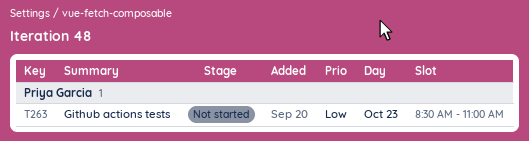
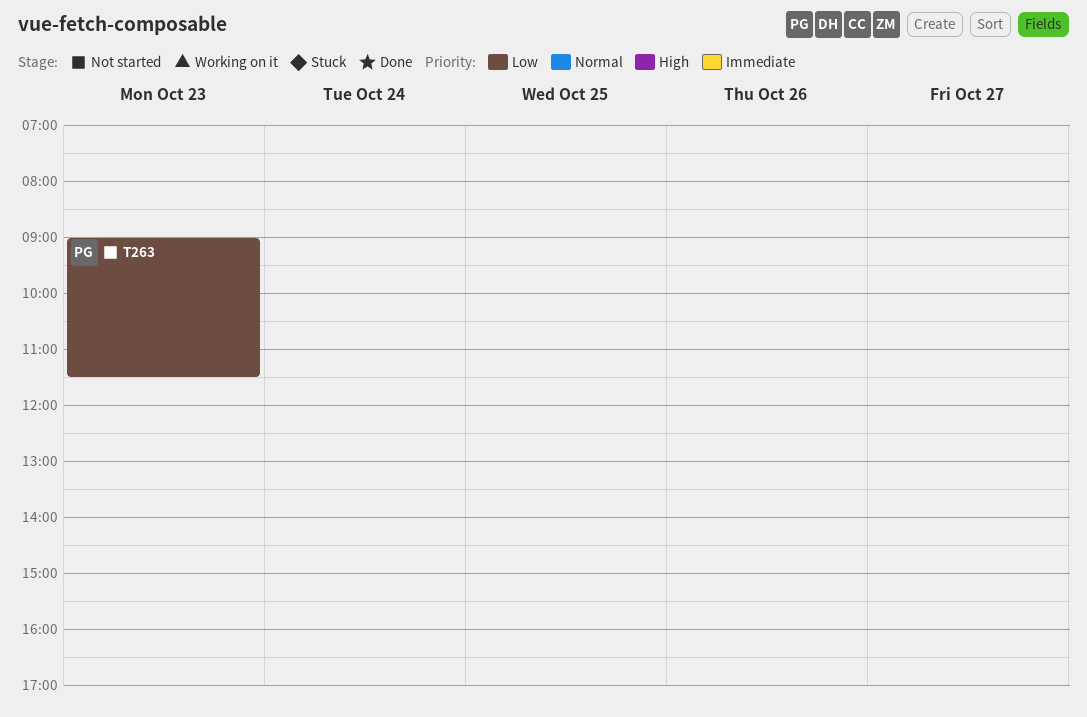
T263, begins: 08:30 -> 09:00
T263, ends: 11:00 -> 11:30

